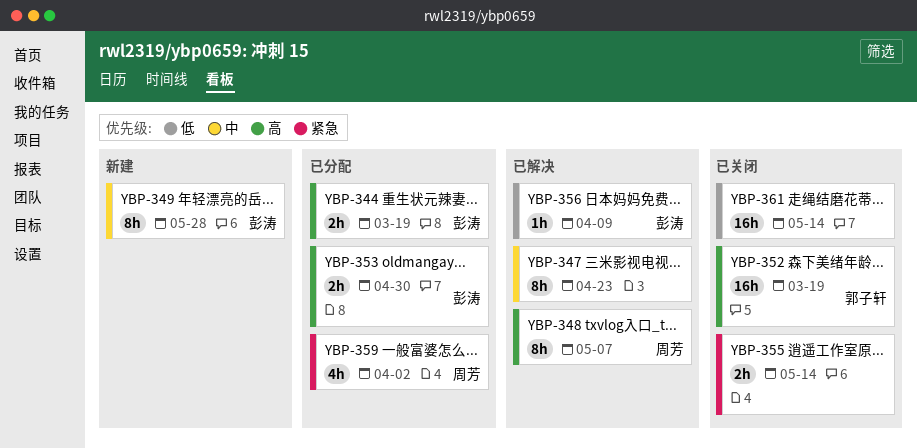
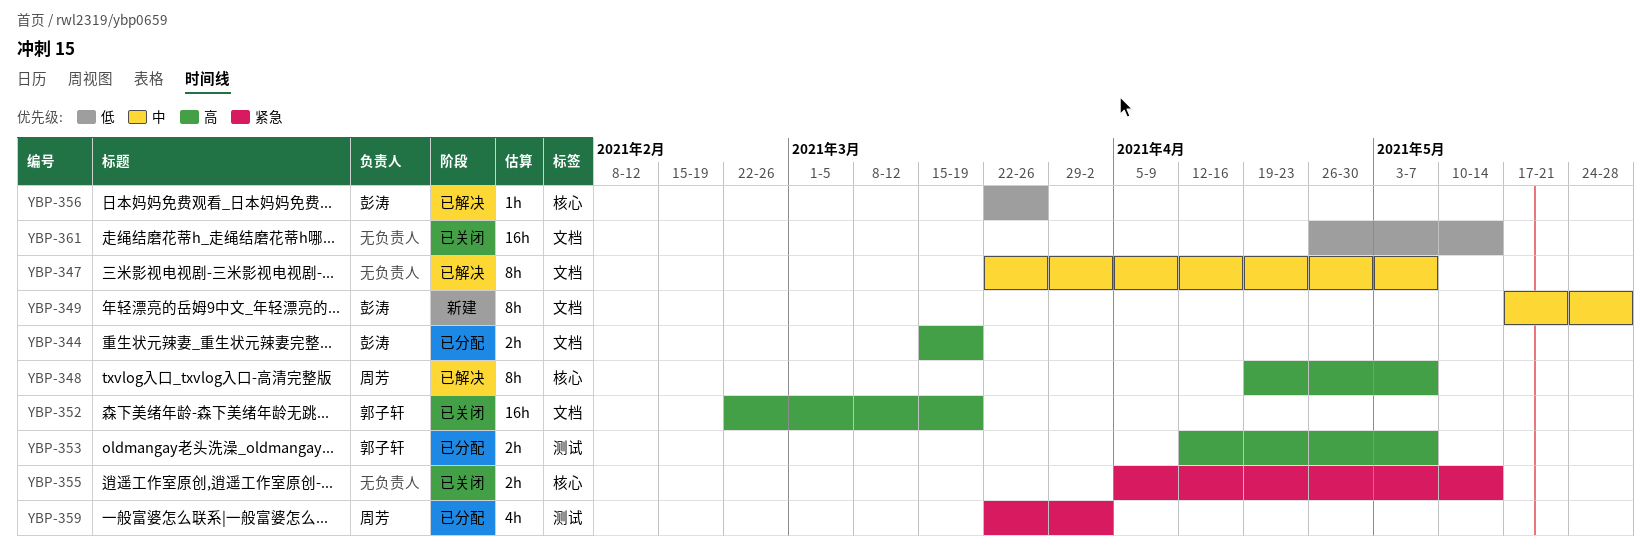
YBP-347, due: Apr 23 -> May 7
YBP-353, owner: 彭涛 -> 郭子轩
YBP-353, due: Apr 30 -> May 7
YBP-356, due: Apr 9 -> Mar 26

